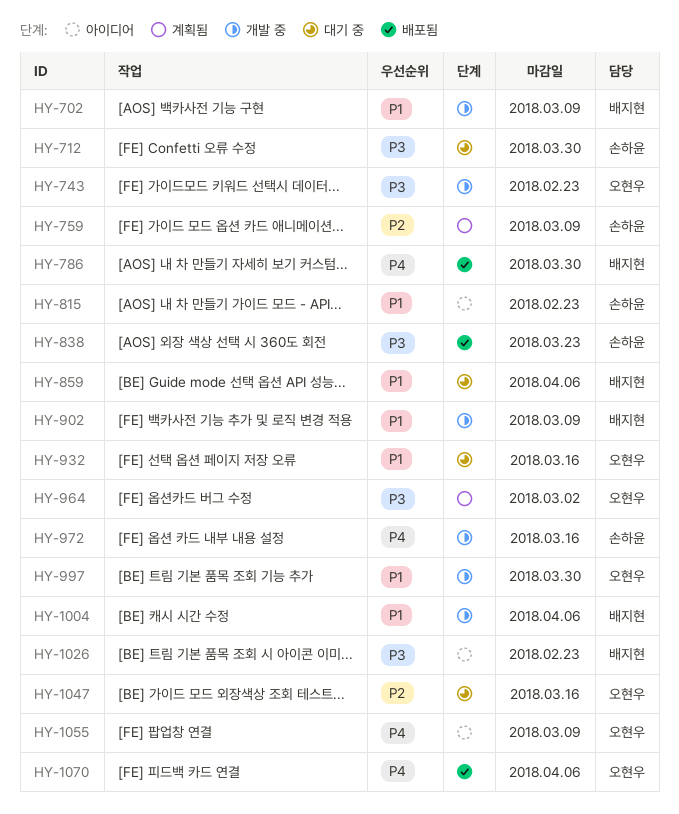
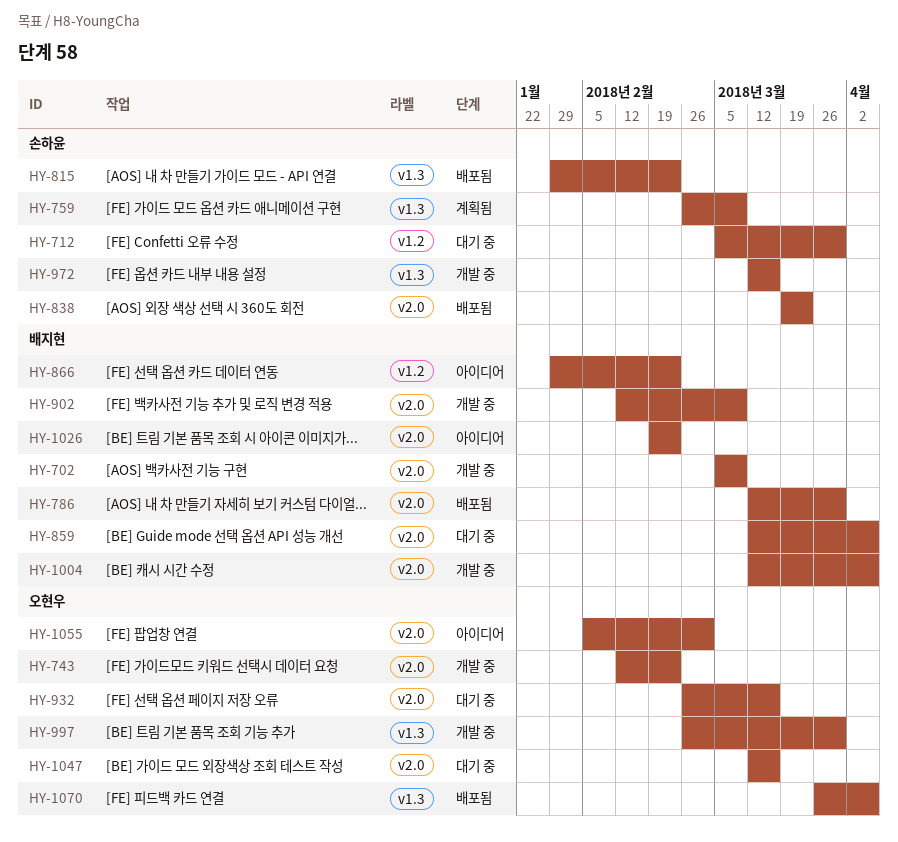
HY-815, status: 아이디어 -> 배포됨
HY-866: none -> present
HY-964: present -> none
HY-1055, due: Mar 9 -> Mar 2

